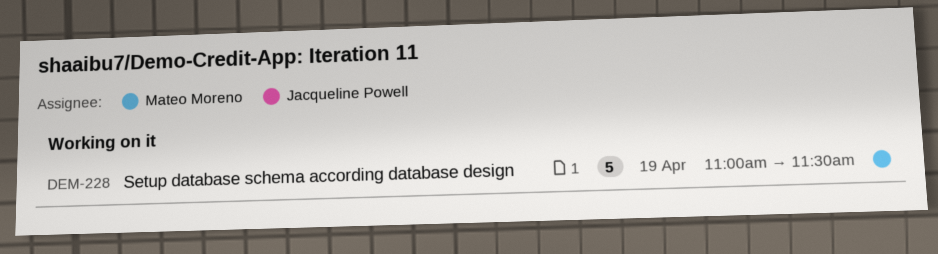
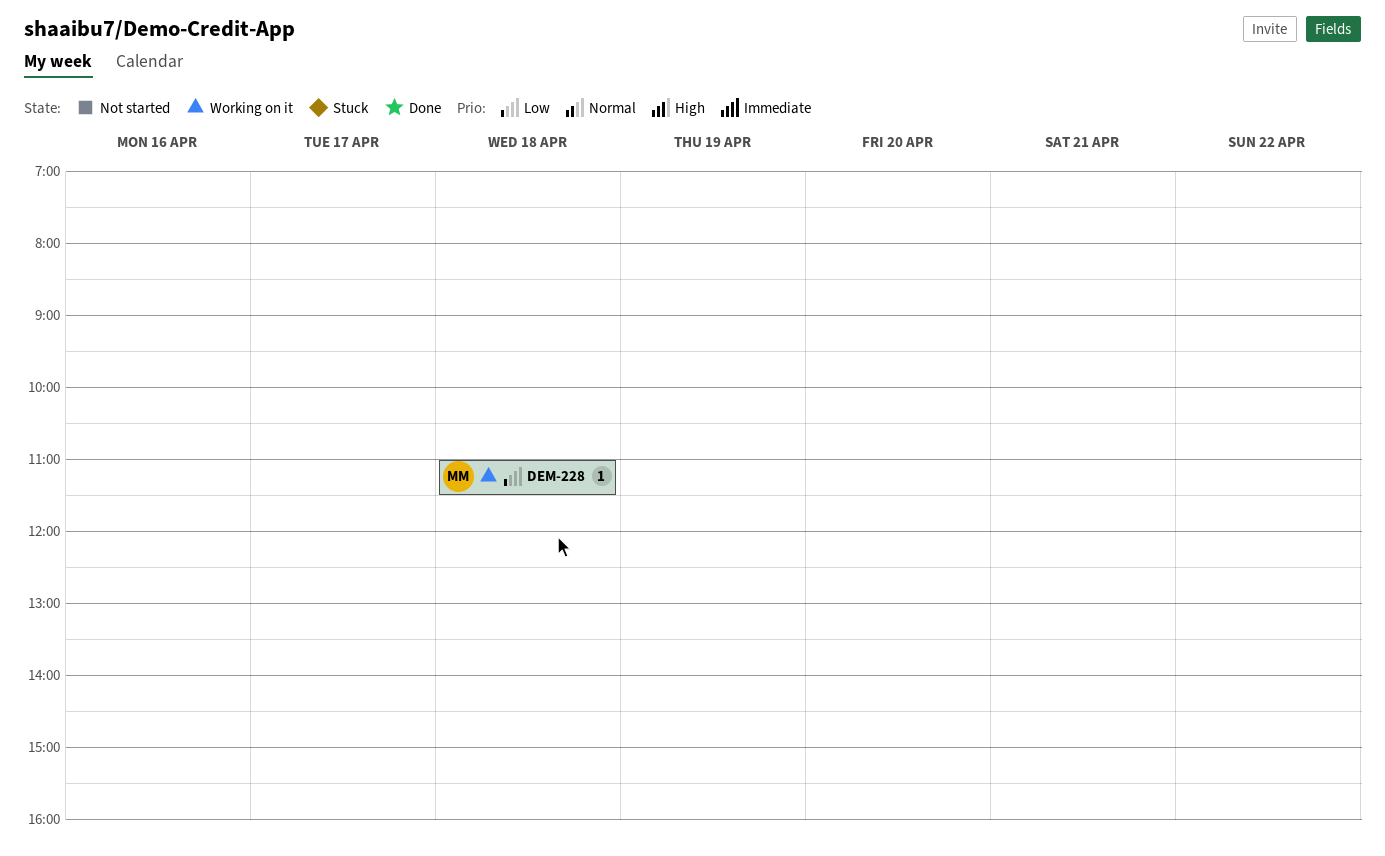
DEM-228, estimate: 5 -> 1
DEM-228, day: Apr 19 -> Apr 18

